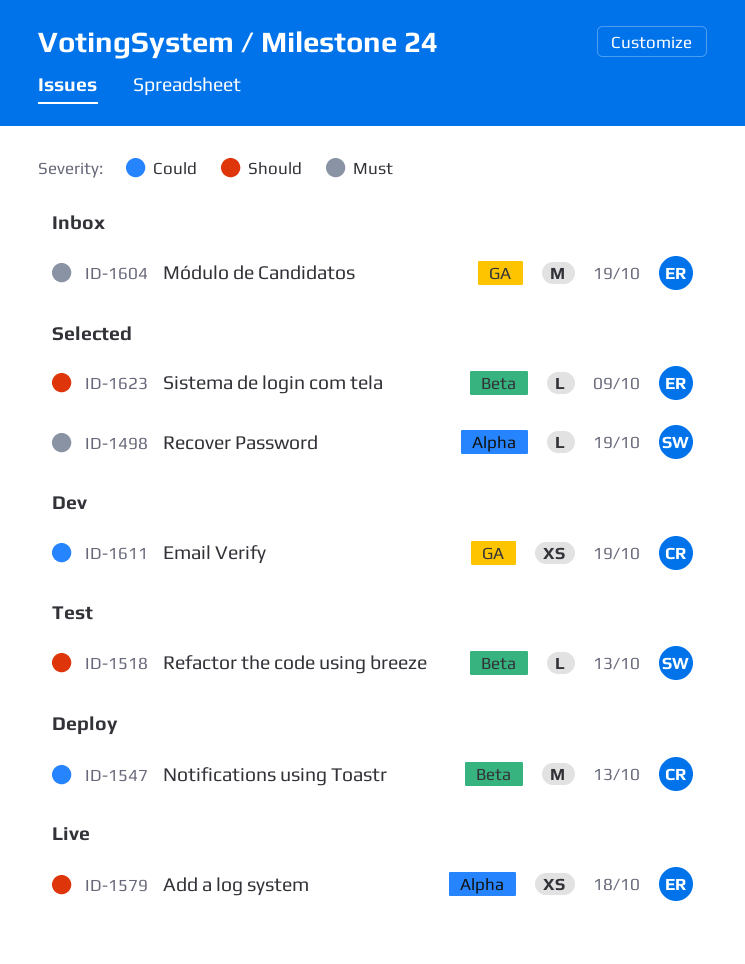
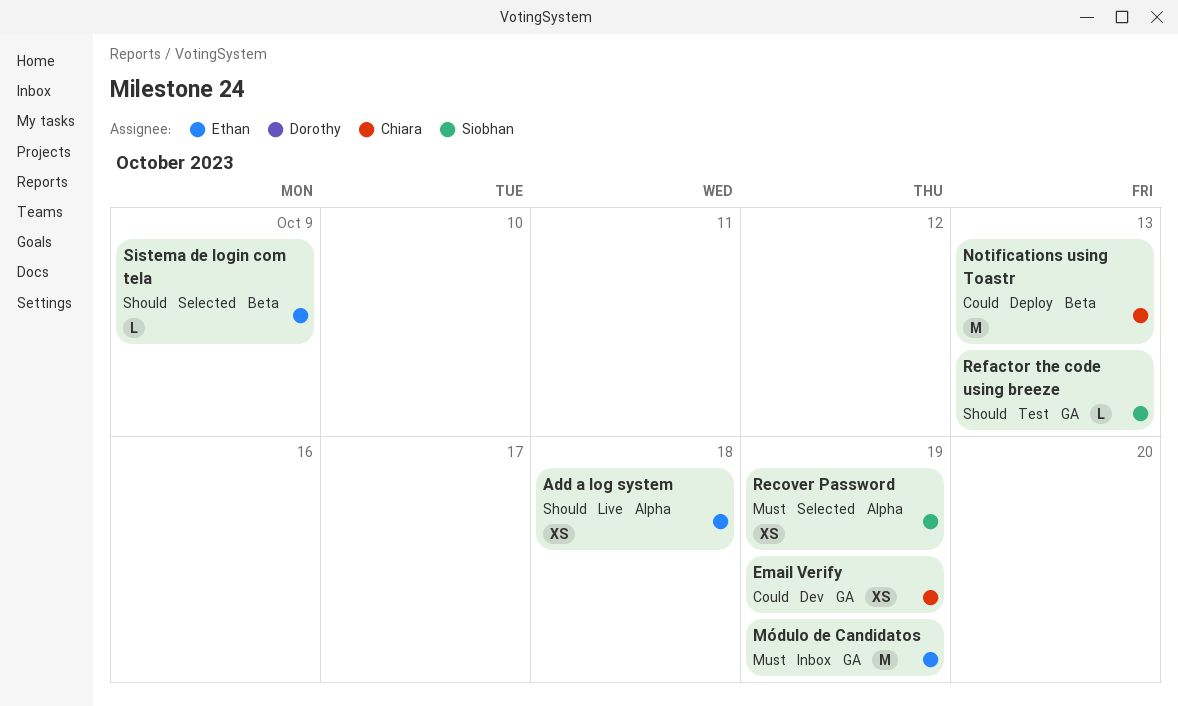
Recover Password, estimate: L -> XS
Refactor the code using breeze, label: Beta -> GA

